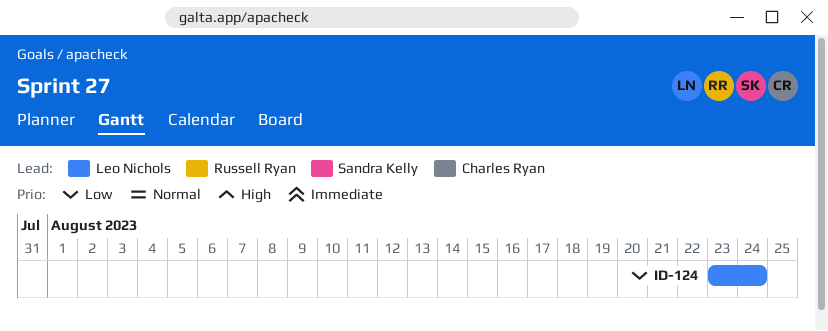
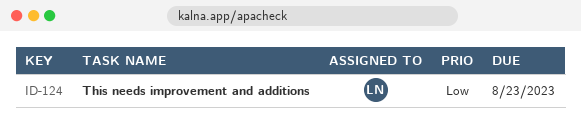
ID-124, due: Aug 24 -> Aug 23

